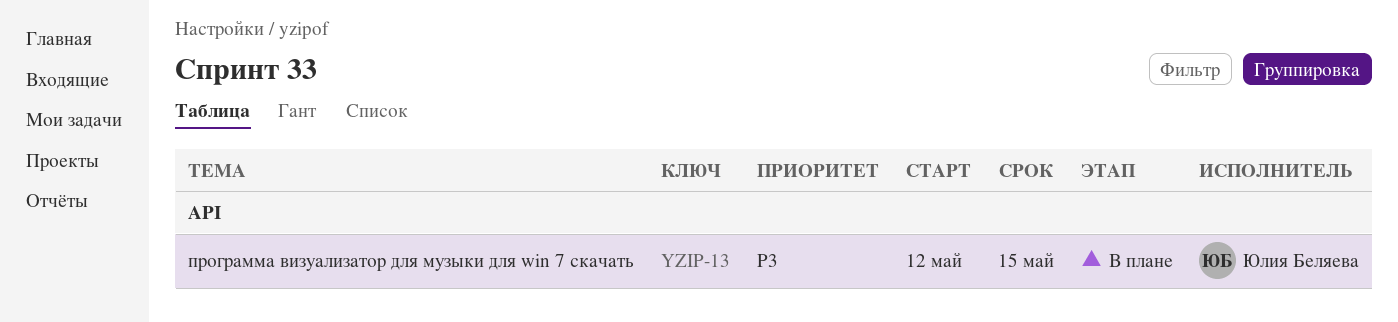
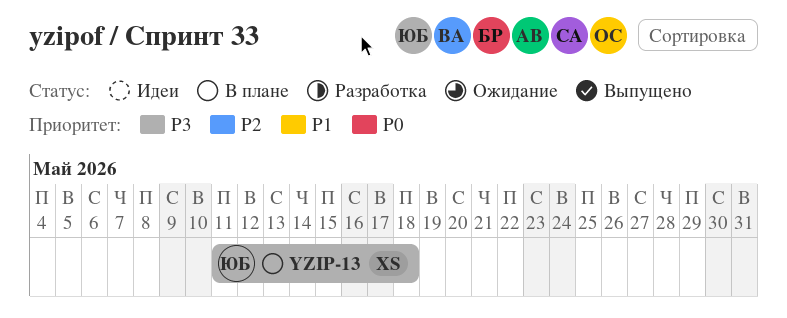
YZIP-13, start: May 12 -> May 11
YZIP-13, due: May 15 -> May 18

